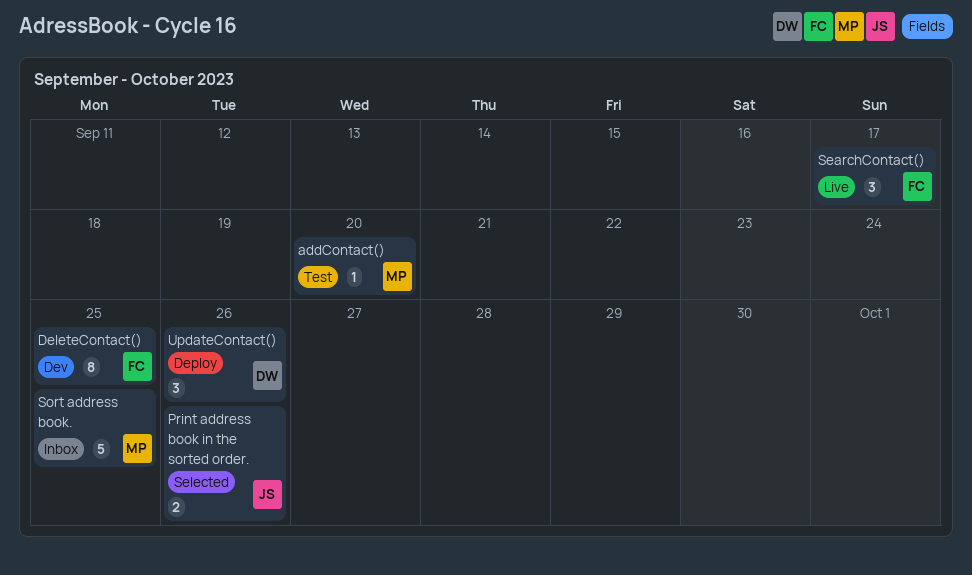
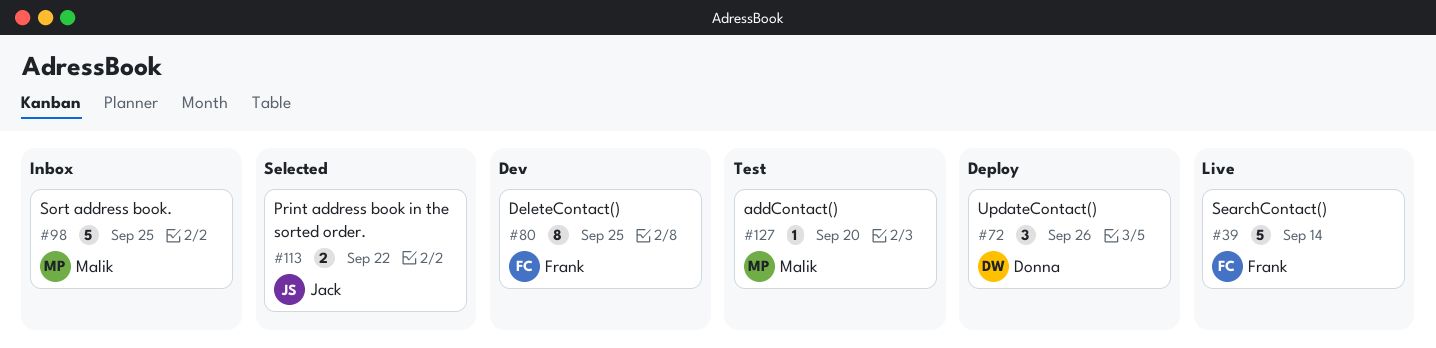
Print address book in the sorted order., due: Sep 26 -> Sep 22
SearchContact(), estimate: 3 -> 5
SearchContact(), due: Sep 17 -> Sep 14

